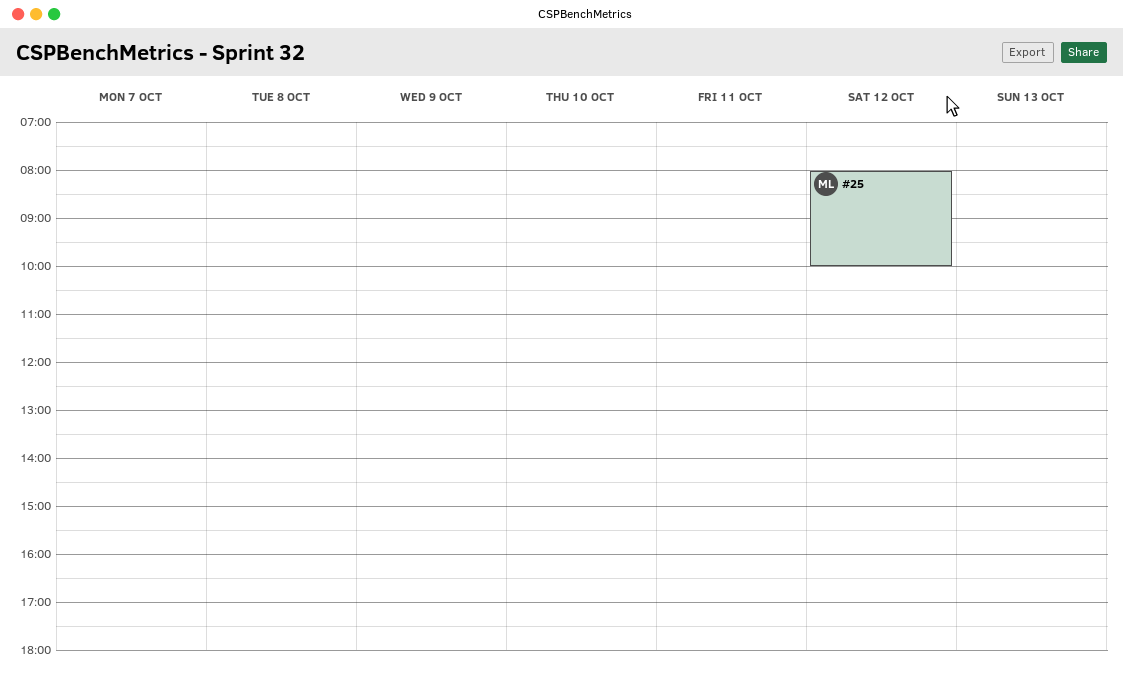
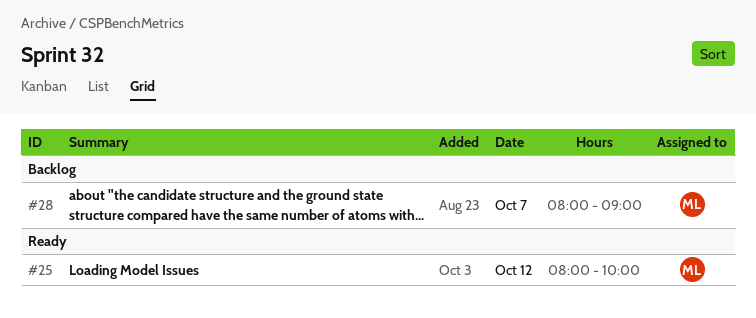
#28: none -> present

